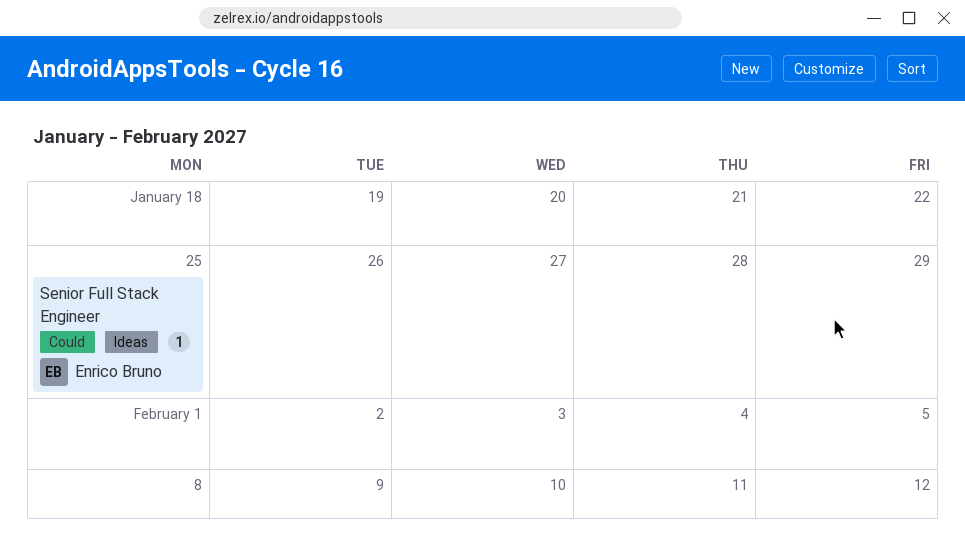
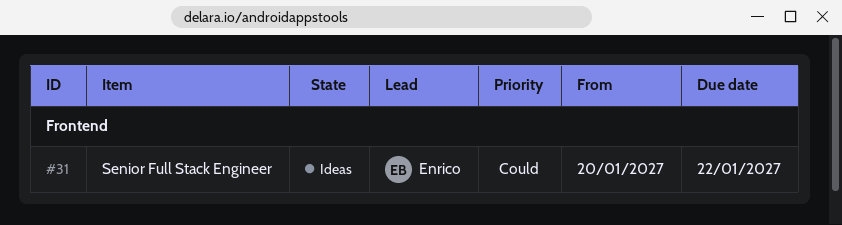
Senior Full Stack Engineer, due: Jan 25 -> Jan 22

